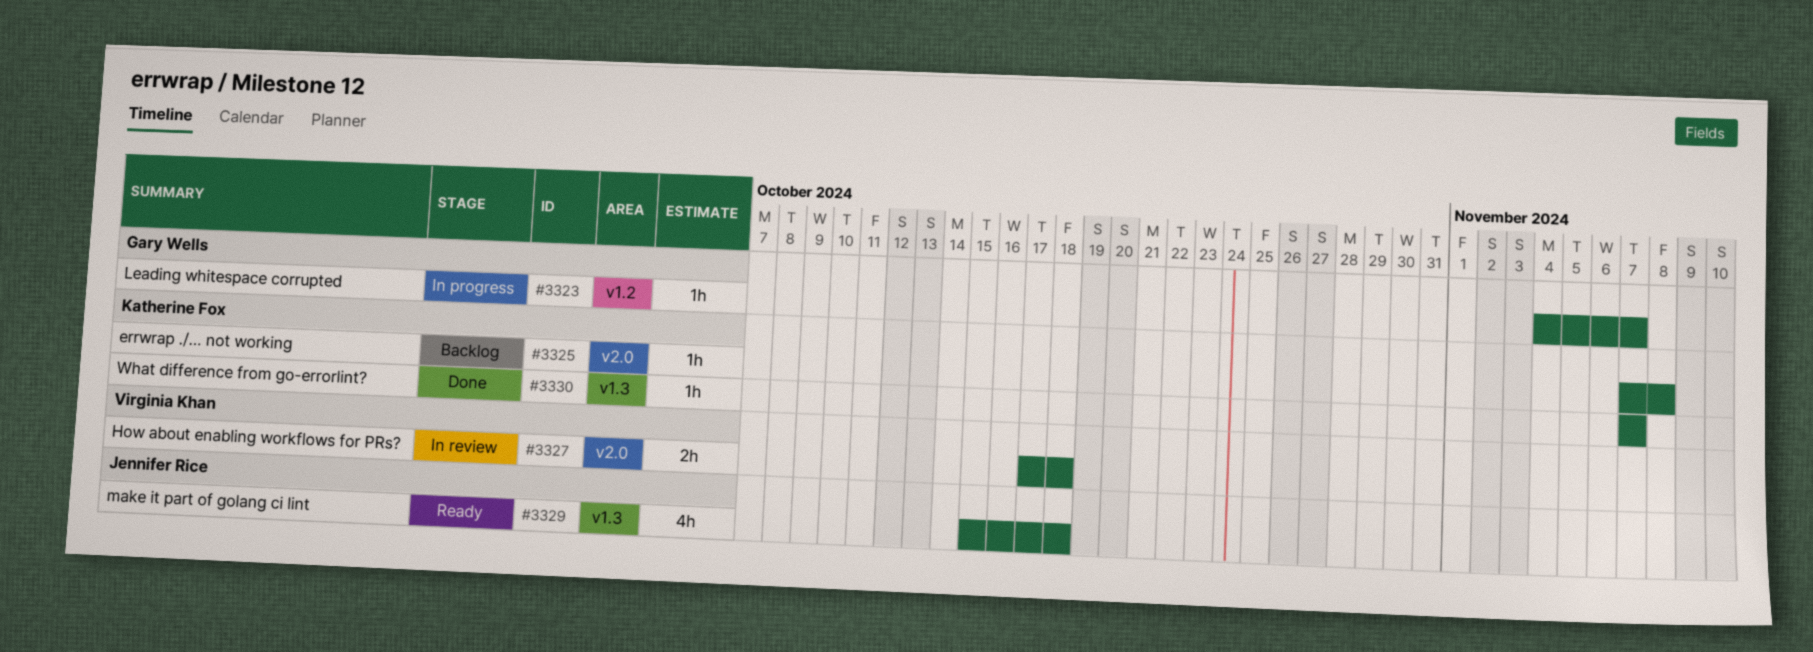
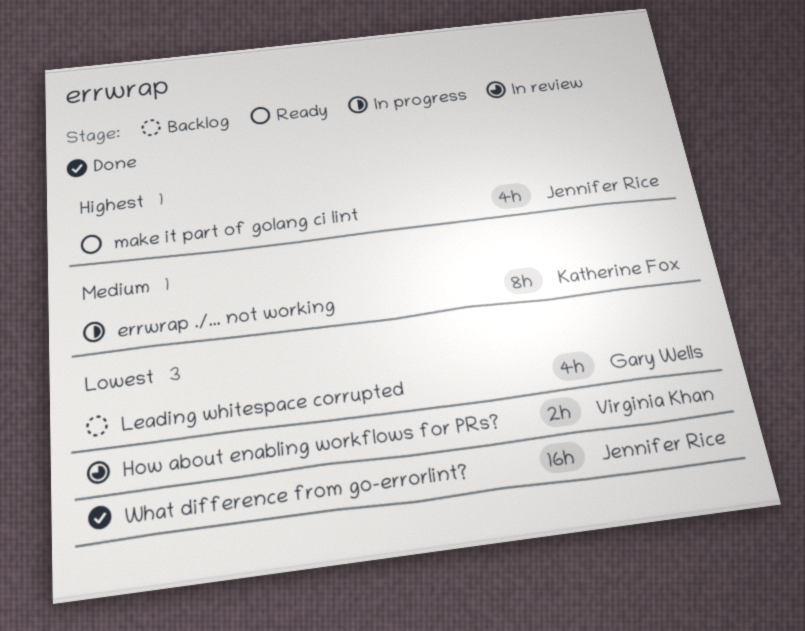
errwrap ./... not working, status: Backlog -> In progress
errwrap ./... not working, estimate: 1h -> 8h
Leading whitespace corrupted, status: In progress -> Backlog
Leading whitespace corrupted, estimate: 1h -> 4h
What difference from go-errorlint?, owner: Katherine Fox -> Jennifer Rice
What difference from go-errorlint?, estimate: 1h -> 16h

